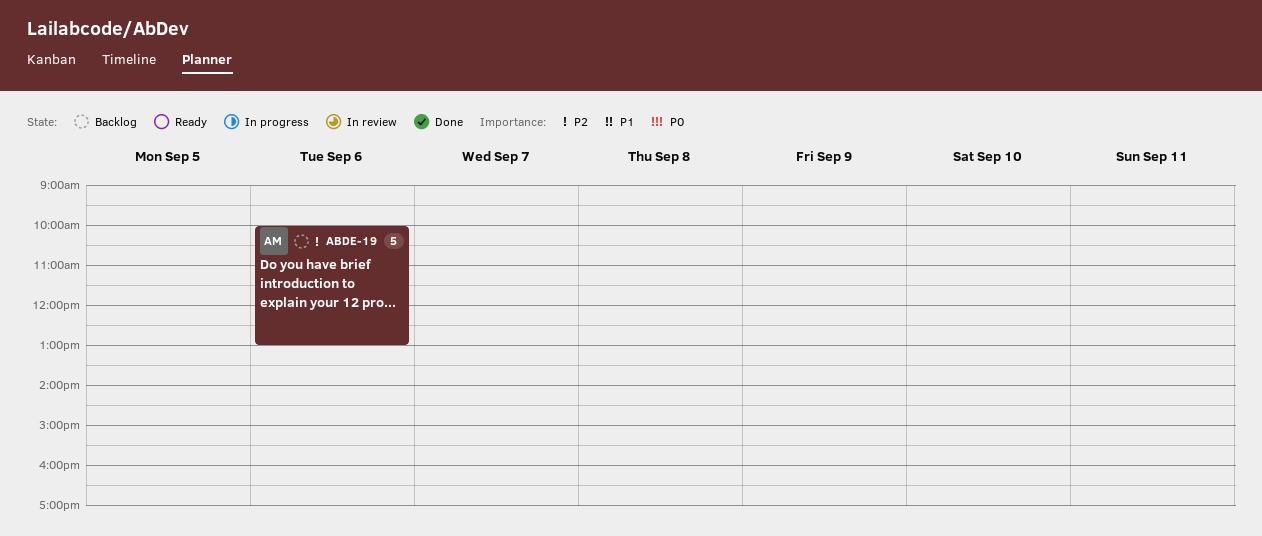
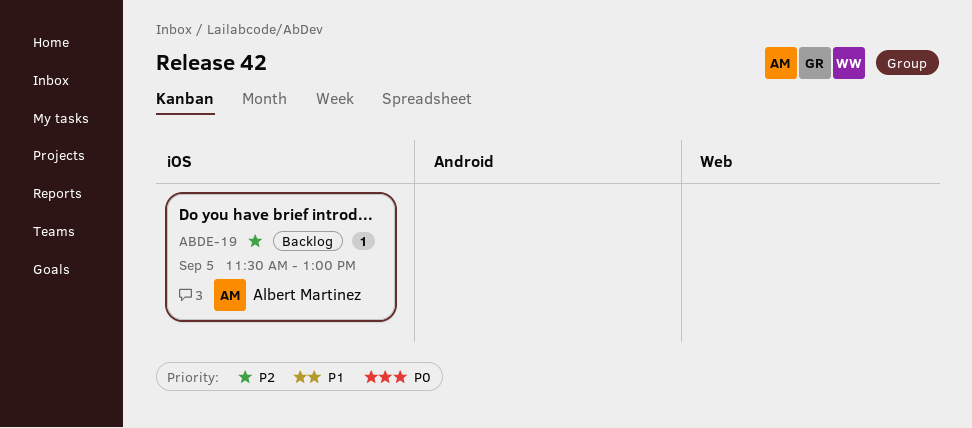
ABDE-19, estimate: 5 -> 1
ABDE-19, day: Sep 6 -> Sep 5
ABDE-19, begins: 10:00 -> 11:30

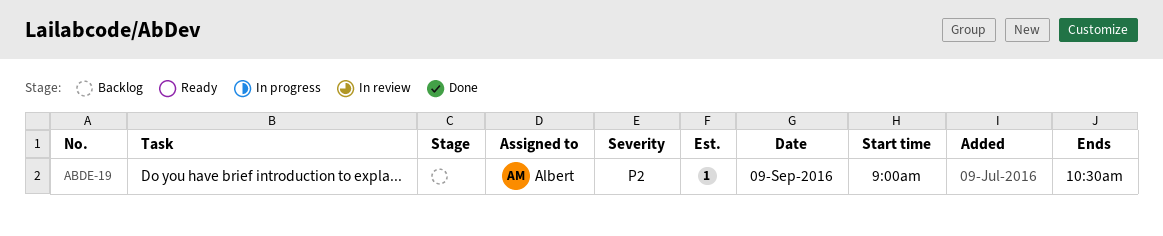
ABDE-19, day: Sep 5 -> Sep 9
ABDE-19, begins: 11:30 -> 09:00
ABDE-19, ends: 13:00 -> 10:30

